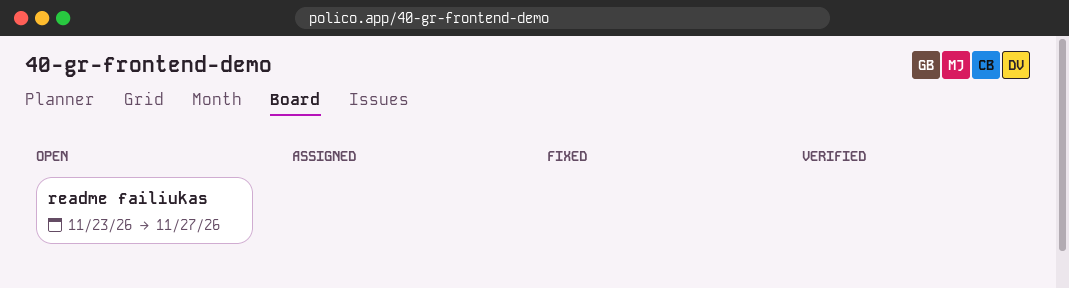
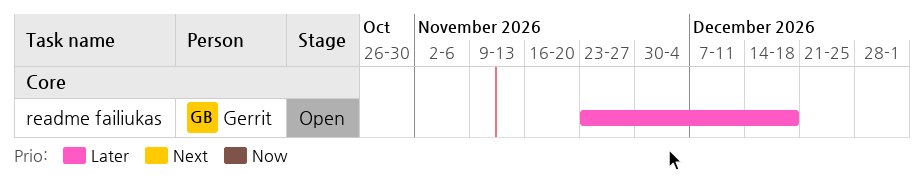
readme failiukas, due: Nov 27 -> Dec 18

